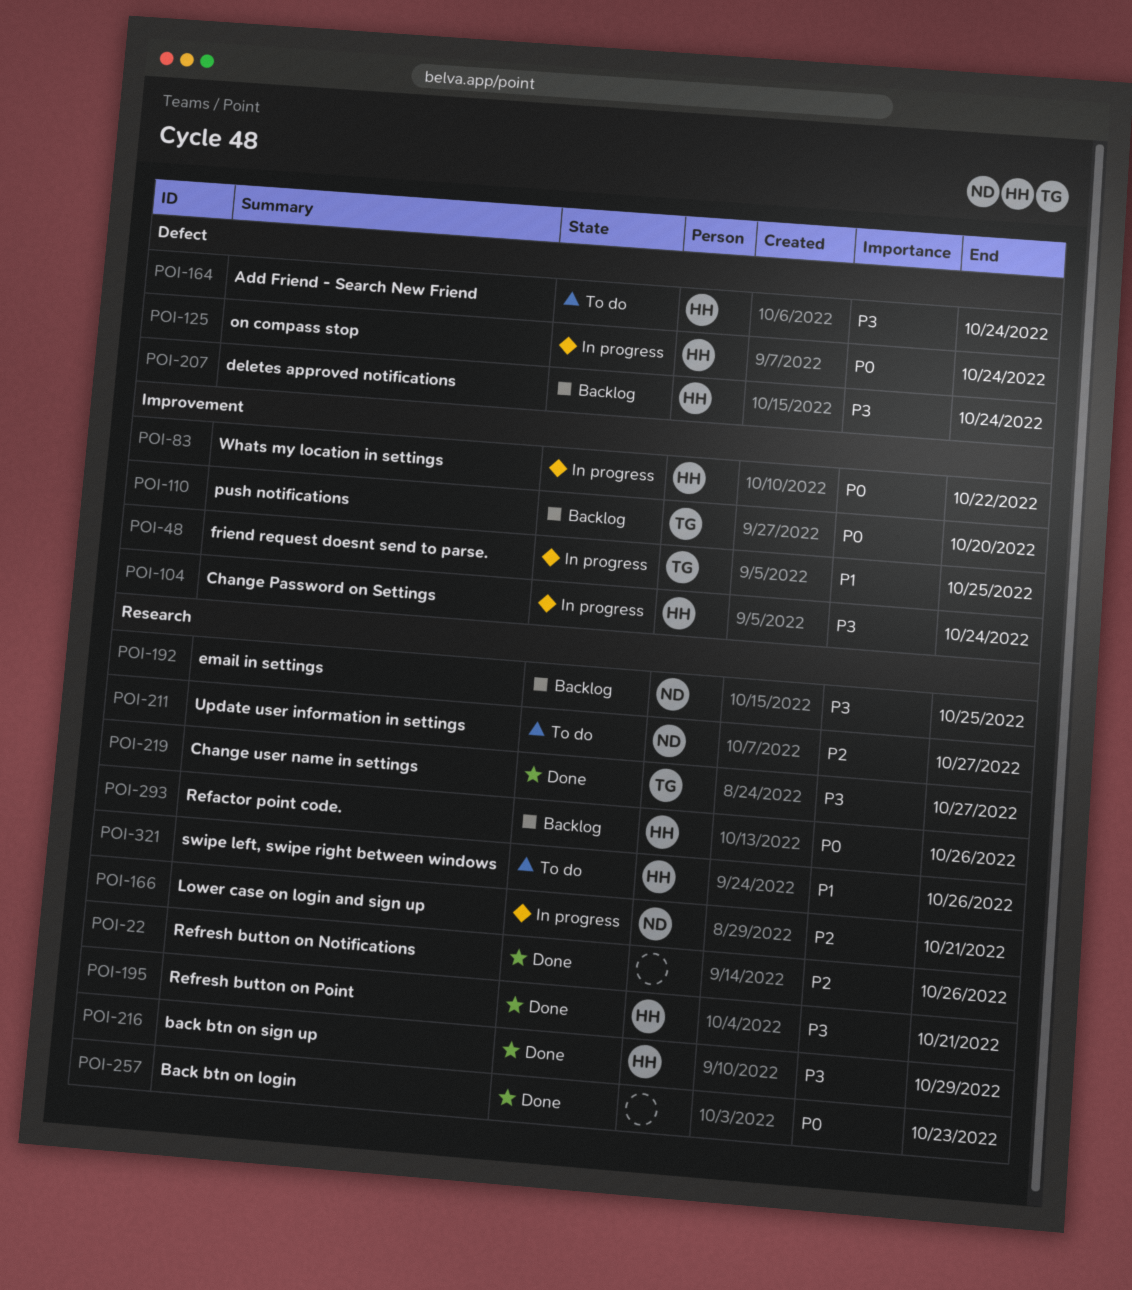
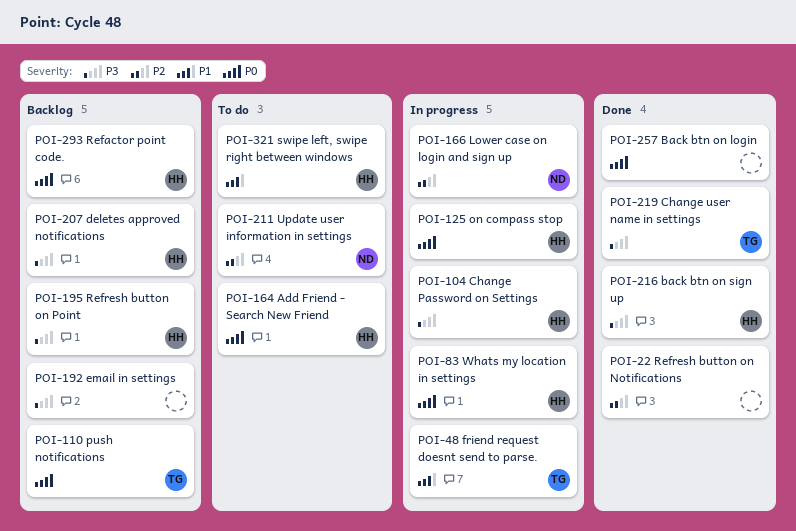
POI-164, priority: P3 -> P0
POI-192, owner: ND -> none
POI-195, status: Done -> Backlog

